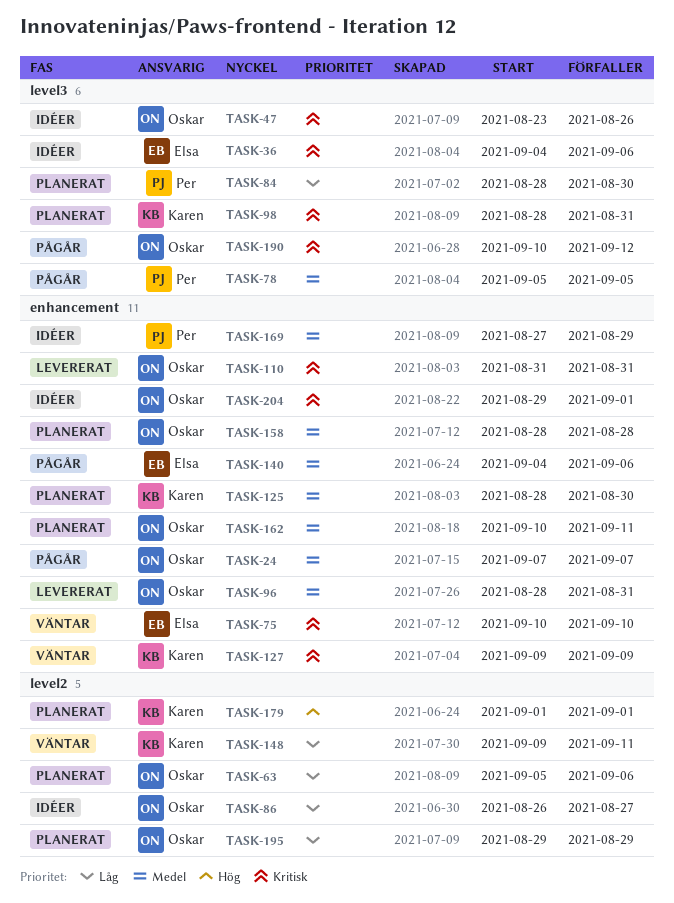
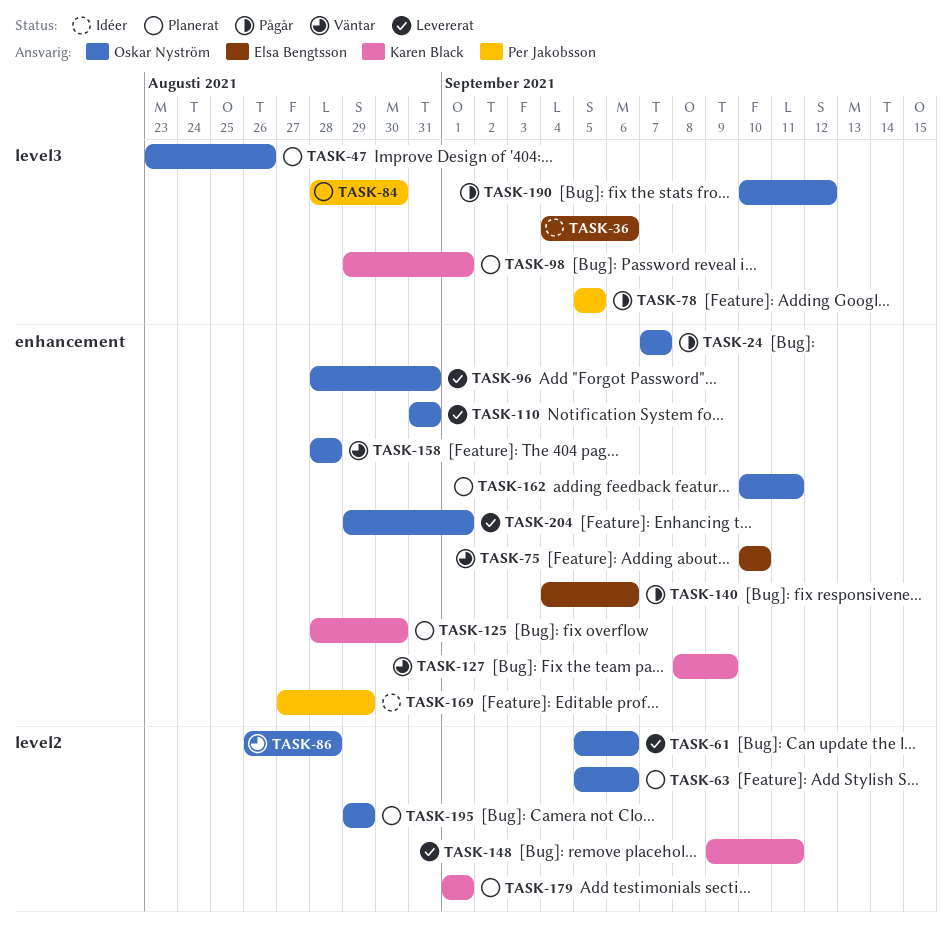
TASK-47, status: Idéer -> Planerat
TASK-61: none -> present
TASK-86, status: Idéer -> Väntar
TASK-86, due: Aug 27 -> Aug 28
TASK-98, start: Aug 28 -> Aug 29
TASK-98, due: Aug 31 -> Sep 1
TASK-127, start: Sep 9 -> Sep 8
TASK-148, status: Väntar -> Levererat
TASK-158, status: Planerat -> Väntar
TASK-204, status: Idéer -> Levererat

